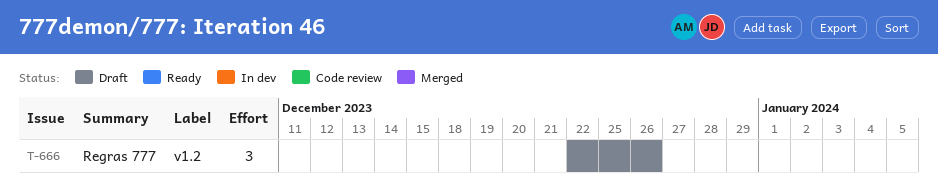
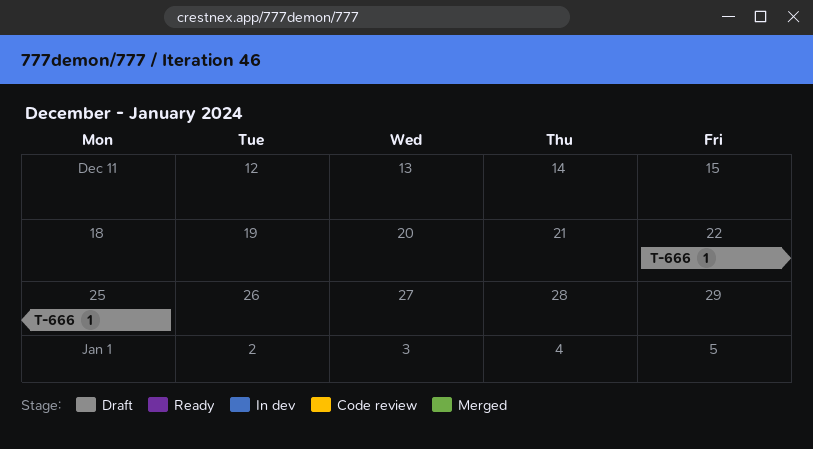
T-666, estimate: 3 -> 1
T-666, due: Dec 26 -> Dec 25

